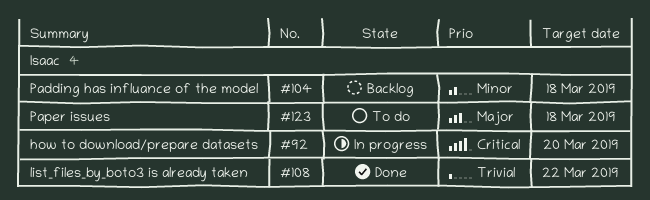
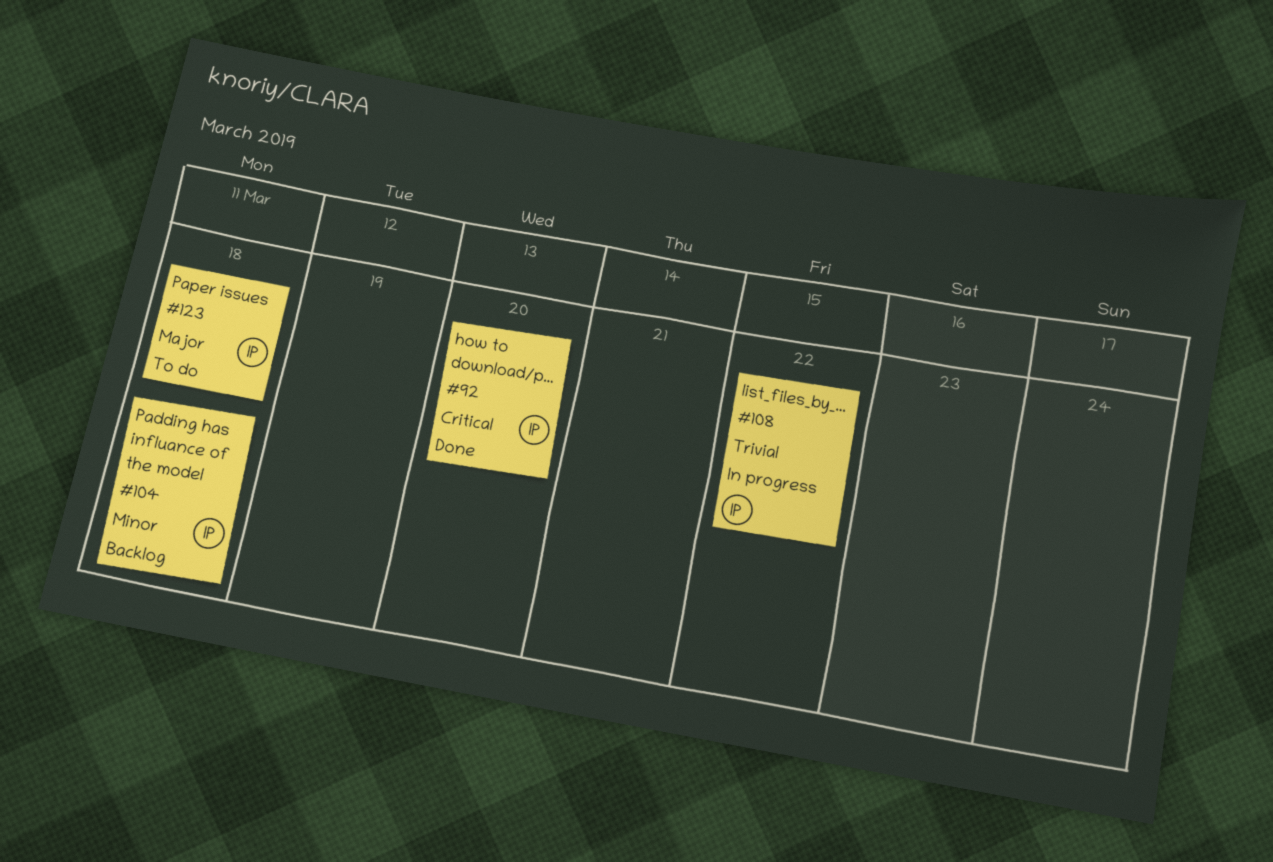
#92, status: In progress -> Done
#108, status: Done -> In progress

